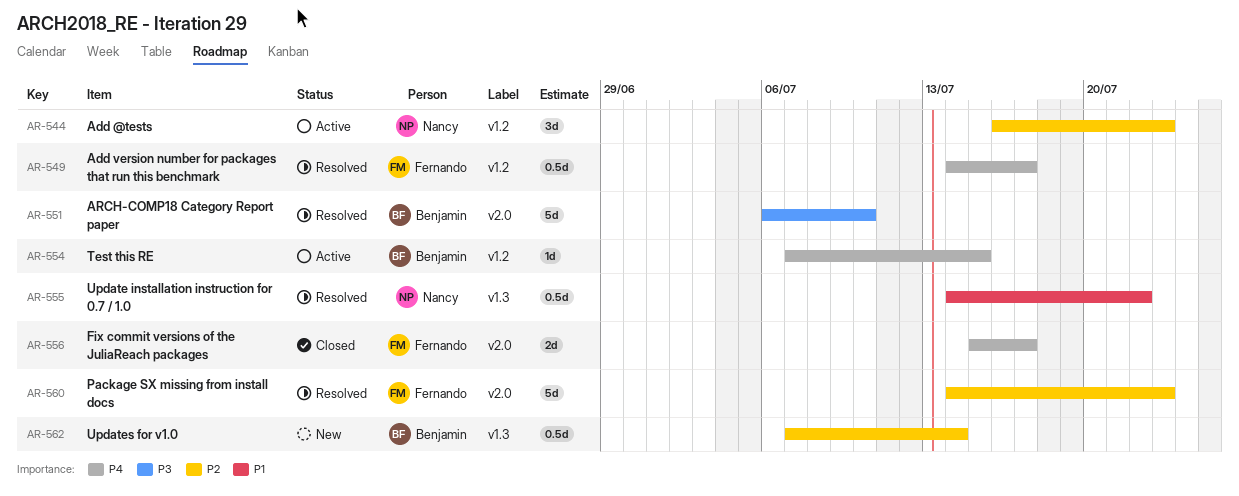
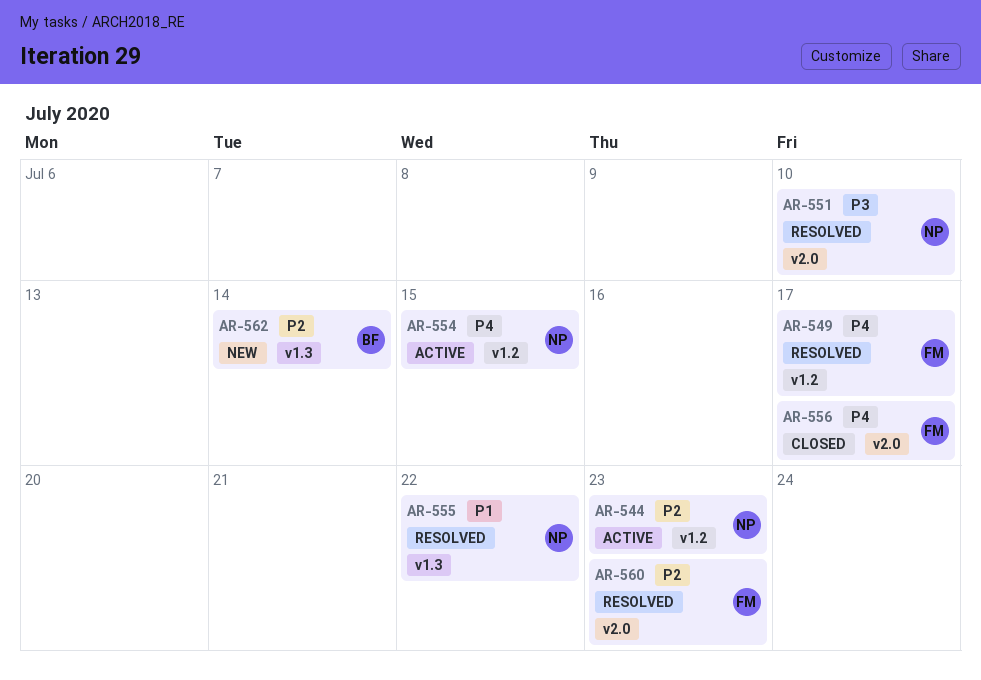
AR-551, owner: Benjamin -> Nancy
AR-554, owner: Benjamin -> Nancy

